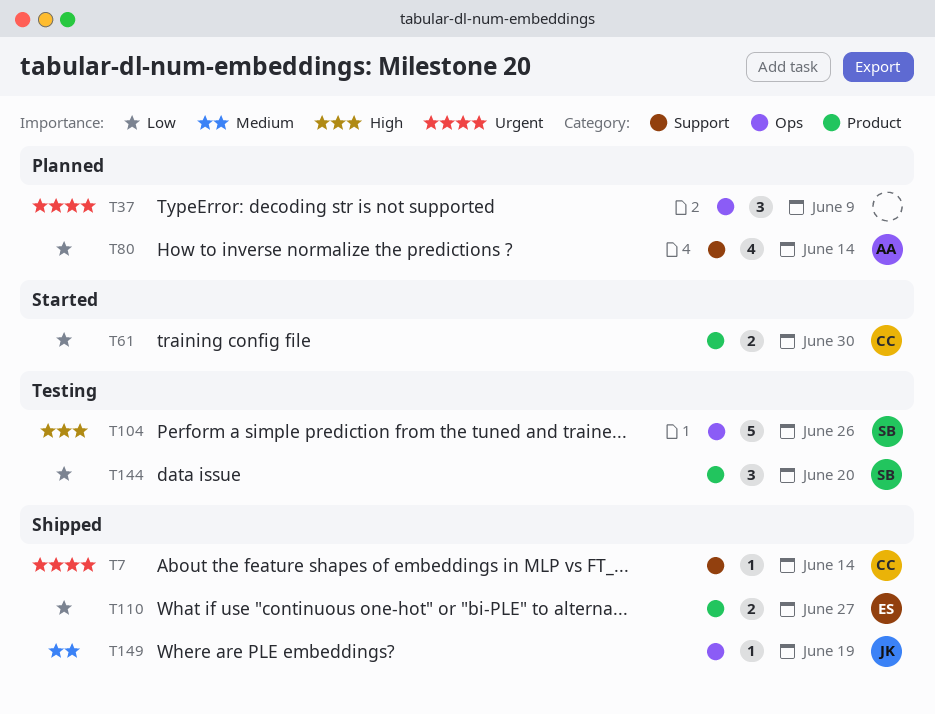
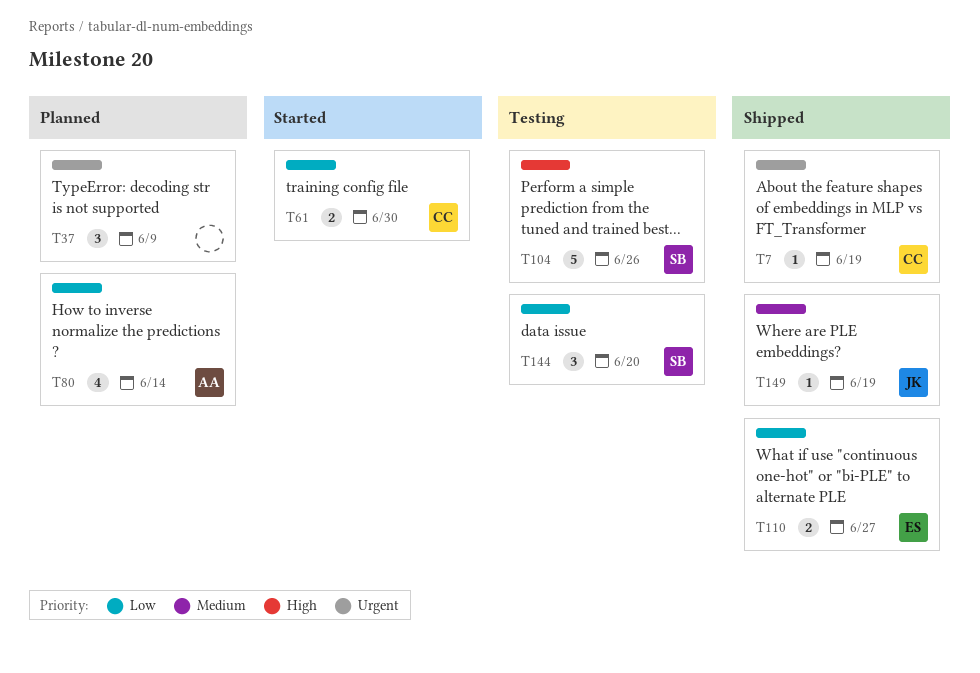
T7, due: Jun 14 -> Jun 19

